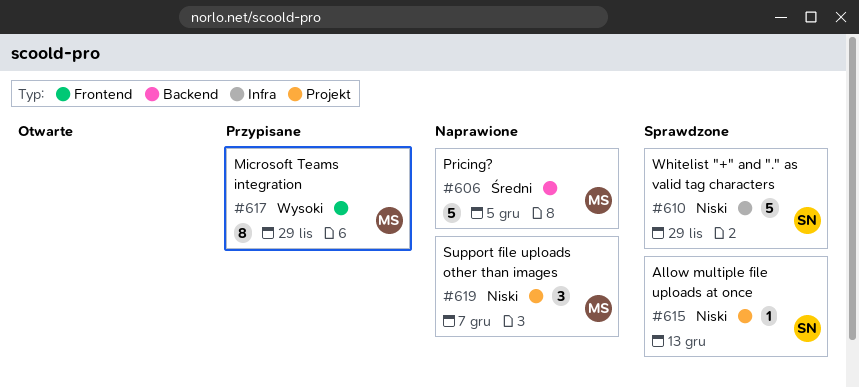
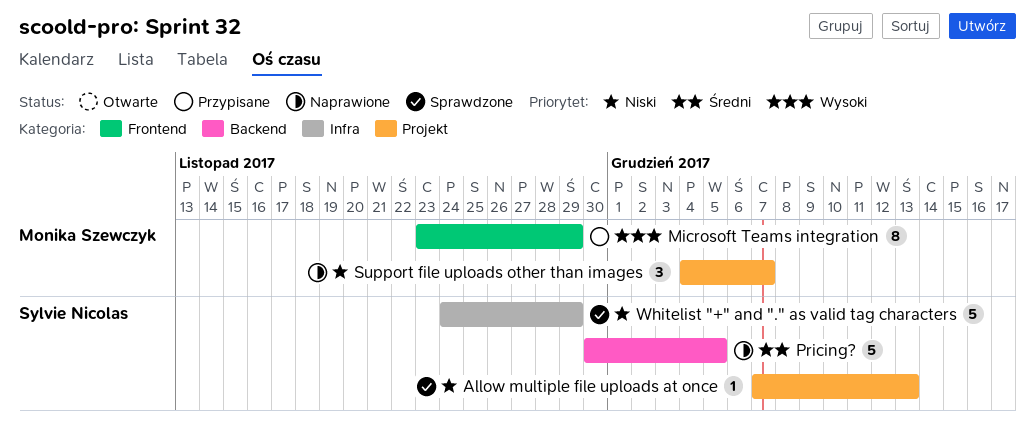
Pricing?, owner: Monika Szewczyk -> Sylvie Nicolas

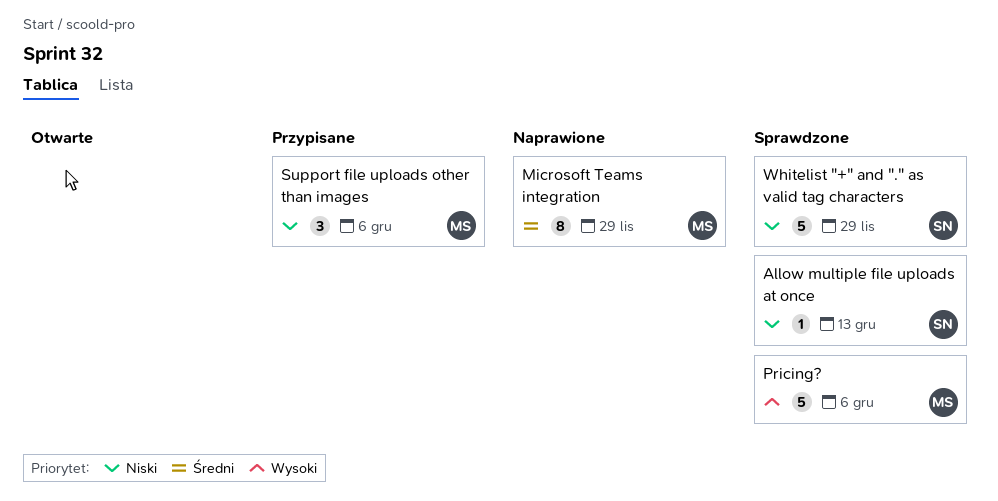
Microsoft Teams integration, status: Przypisane -> Naprawione
Microsoft Teams integration, priority: Wysoki -> Średni
Pricing?, status: Naprawione -> Sprawdzone
Pricing?, owner: Sylvie Nicolas -> Monika Szewczyk
Pricing?, priority: Średni -> Wysoki
Pricing?, due: Dec 5 -> Dec 6
Support file uploads other than images, status: Naprawione -> Przypisane
Support file uploads other than images, due: Dec 7 -> Dec 6

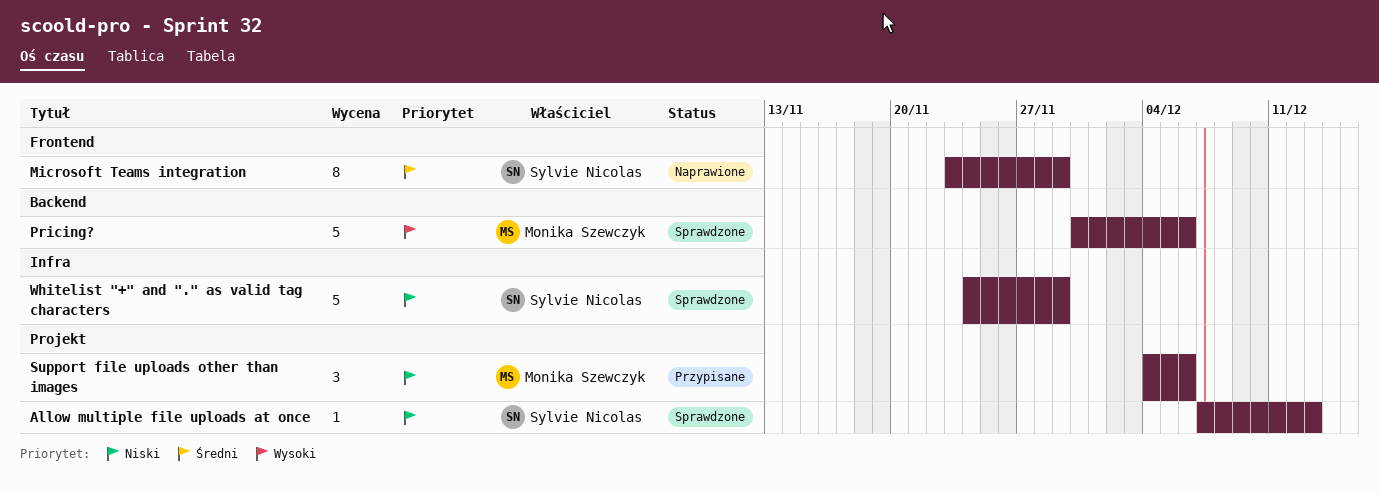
Microsoft Teams integration, owner: Monika Szewczyk -> Sylvie Nicolas

